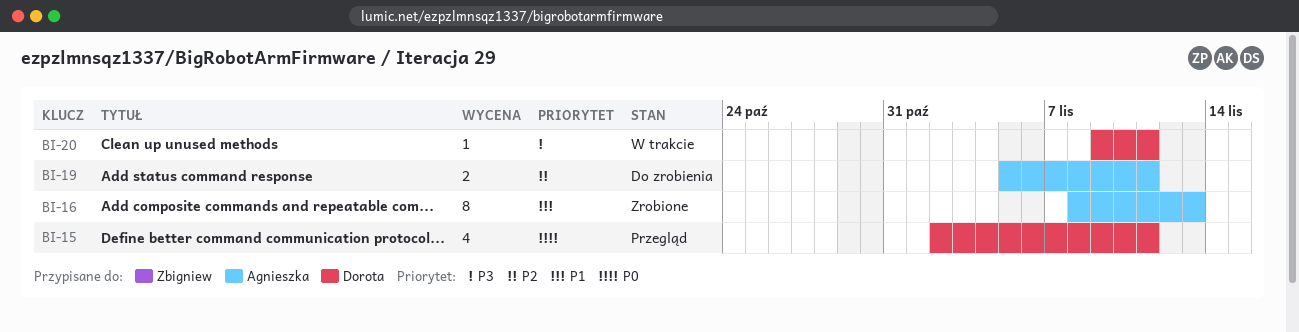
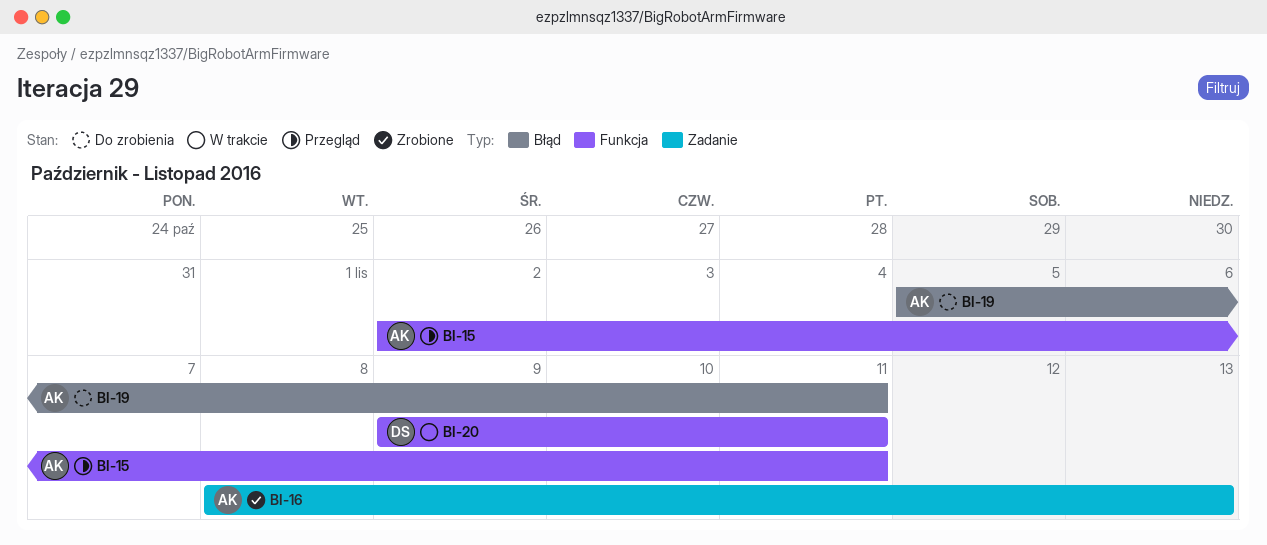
BI-15, owner: Dorota -> Agnieszka

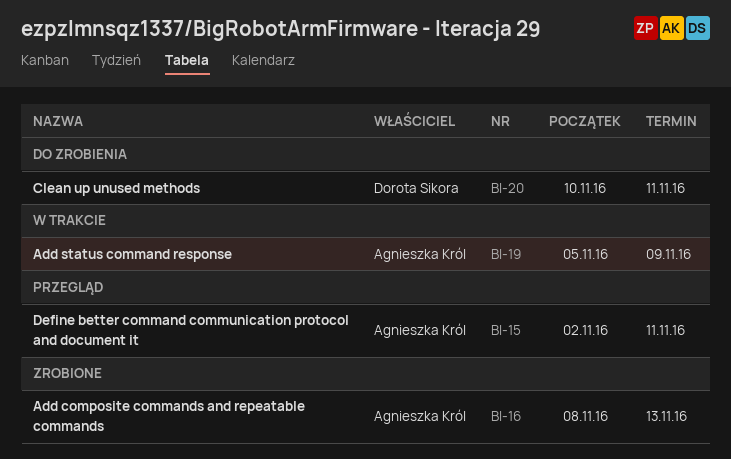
BI-19, status: Do zrobienia -> W trakcie
BI-19, due: Nov 11 -> Nov 9
BI-20, status: W trakcie -> Do zrobienia
BI-20, start: Nov 9 -> Nov 10

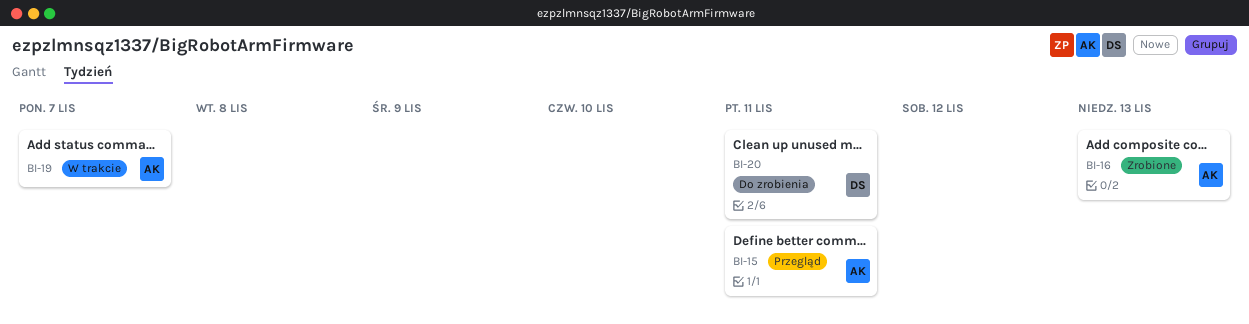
BI-19, due: Nov 9 -> Nov 7

